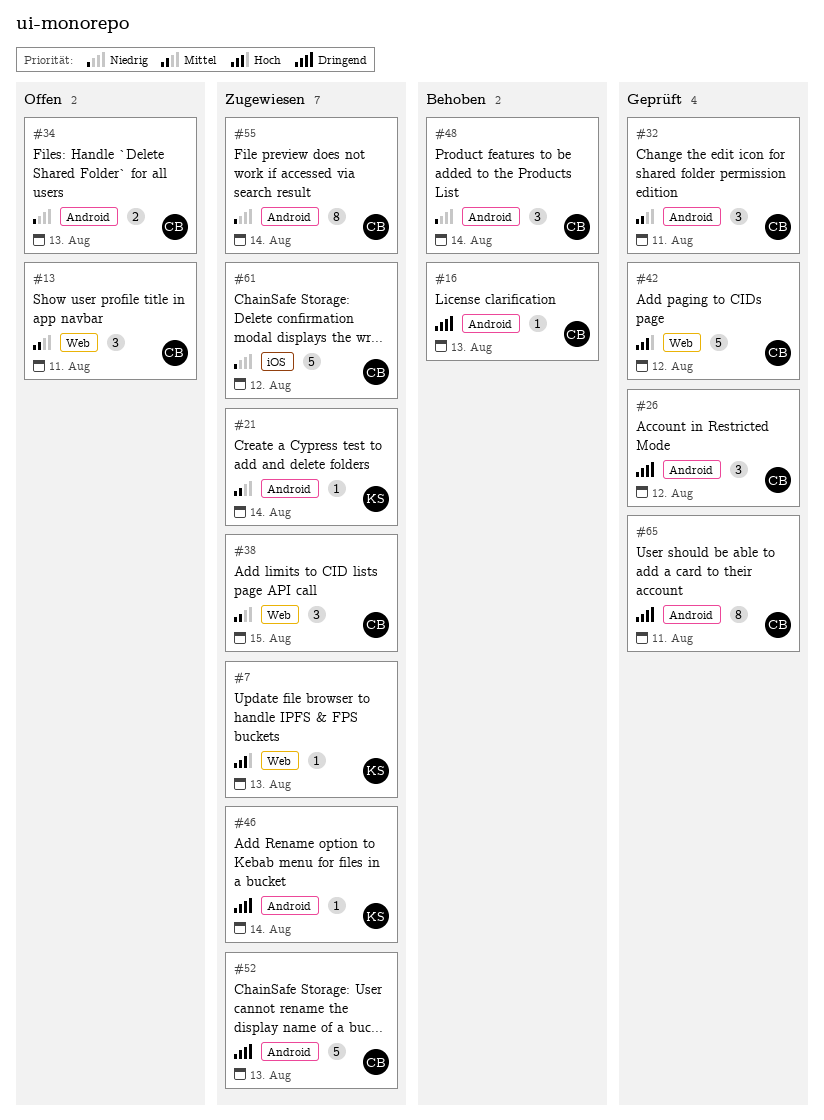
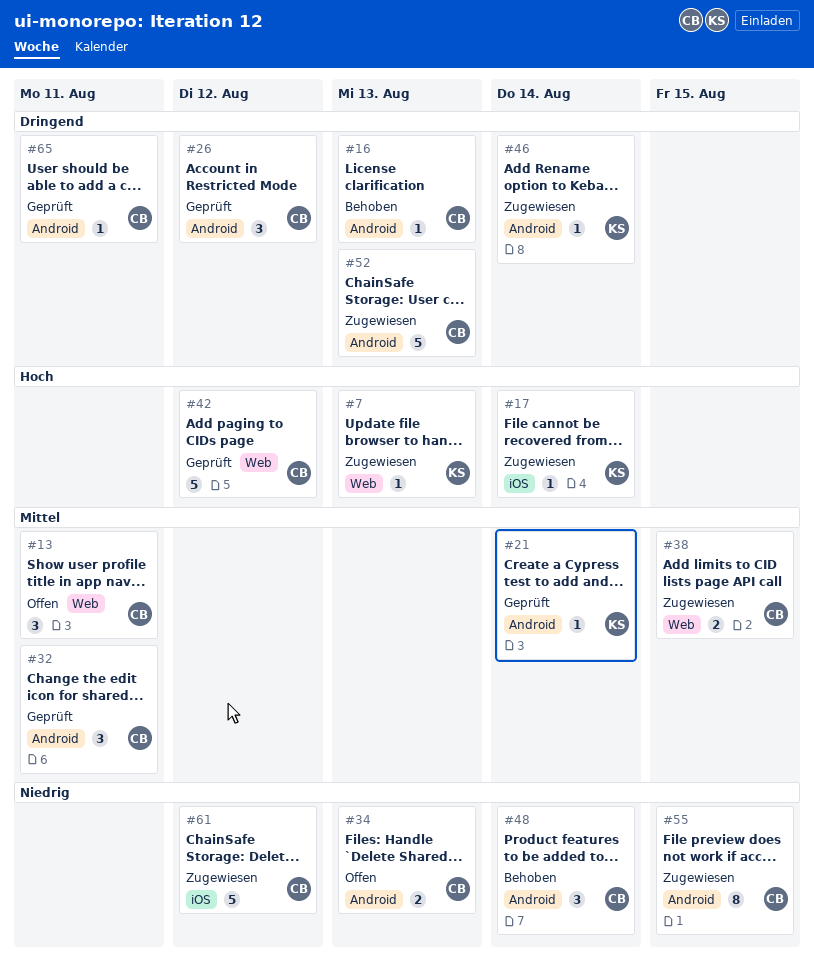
#17: none -> present
#21, status: Zugewiesen -> Geprüft
#38, estimate: 3 -> 2
#55, due: Aug 14 -> Aug 15
#65, estimate: 8 -> 1

